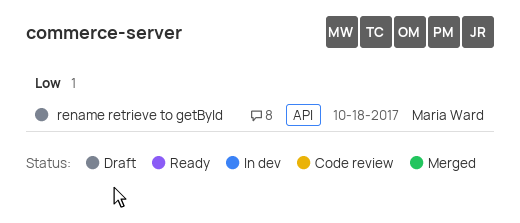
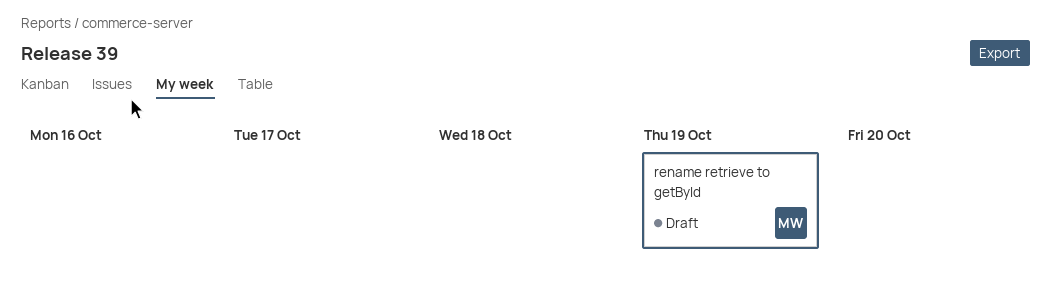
rename retrieve to getById, due: Oct 18 -> Oct 19

